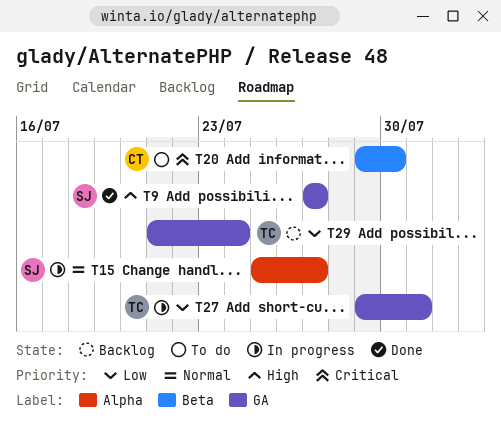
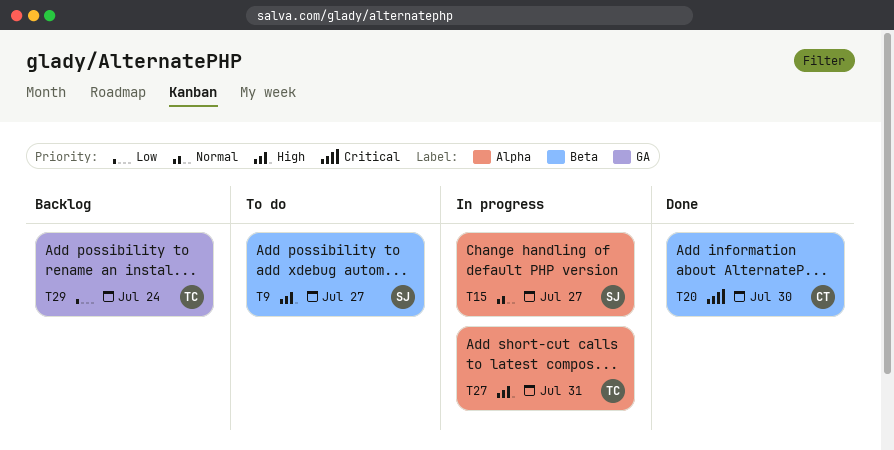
T9, status: Done -> To do
T9, label: GA -> Beta
T20, status: To do -> Done
T27, priority: Low -> High
T27, label: GA -> Alpha

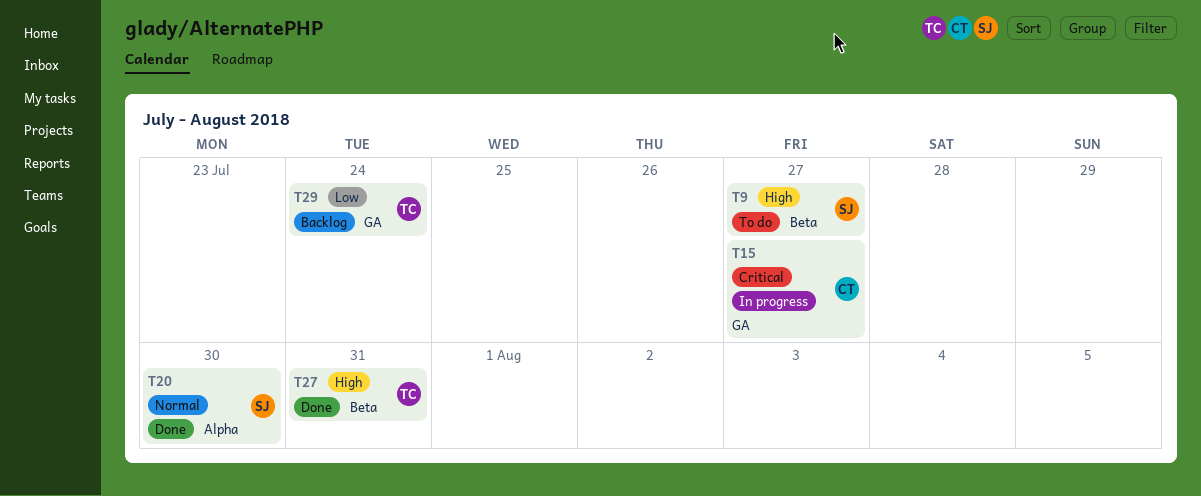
T15, owner: SJ -> CT
T15, priority: Normal -> Critical
T15, label: Alpha -> GA
T20, owner: CT -> SJ
T20, priority: Critical -> Normal
T20, label: Beta -> Alpha
T27, status: In progress -> Done
T27, label: Alpha -> Beta

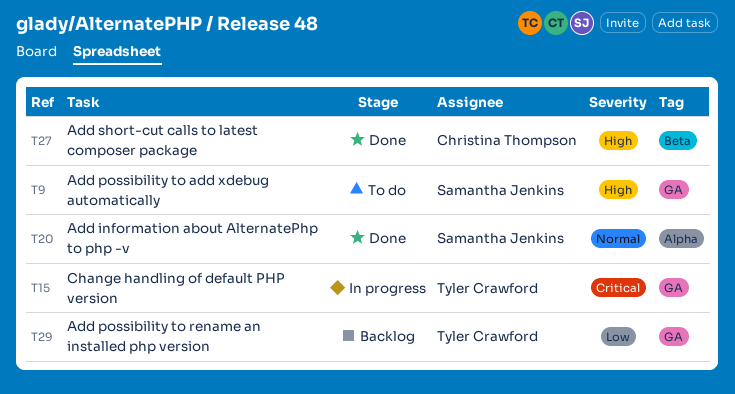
T9, label: Beta -> GA
T15, owner: Christina Thompson -> Tyler Crawford
T27, owner: Tyler Crawford -> Christina Thompson

